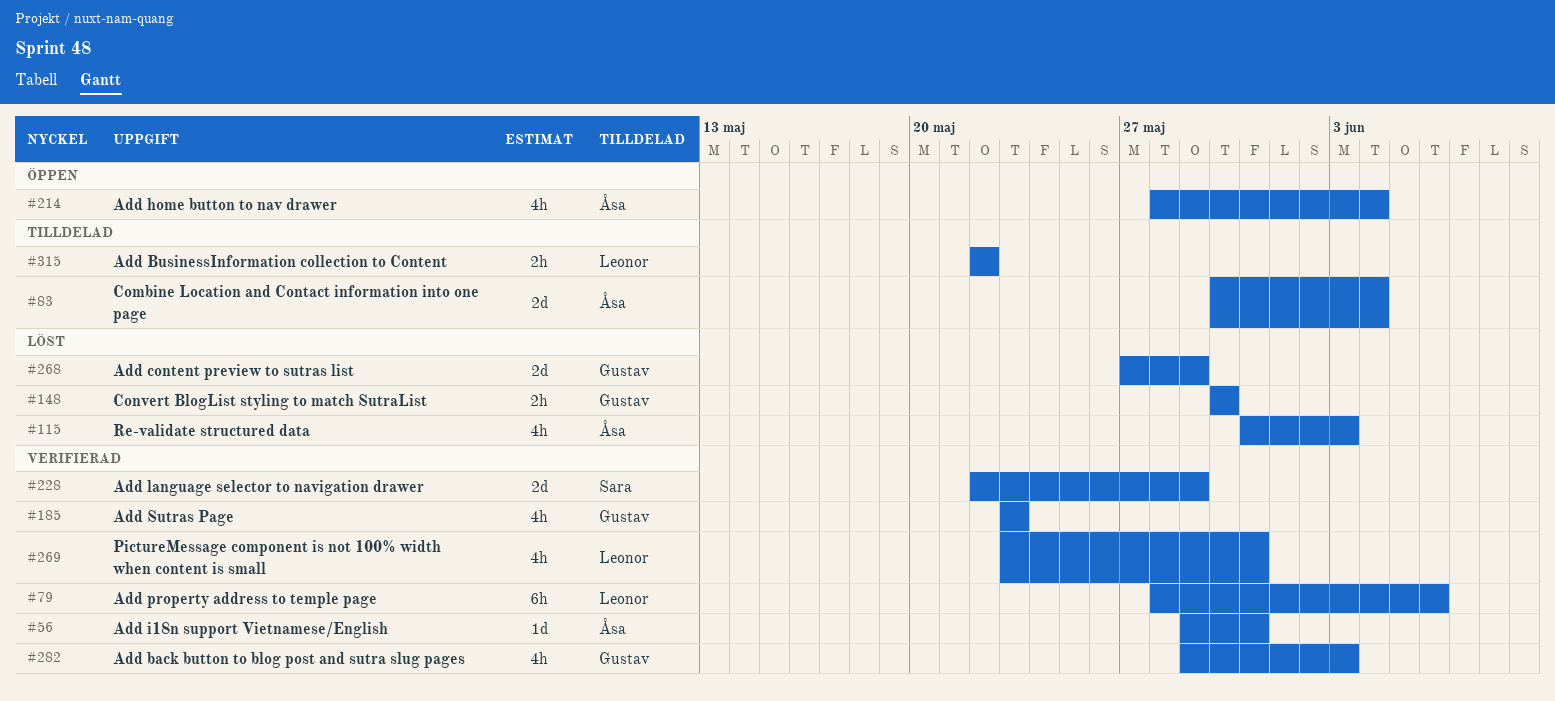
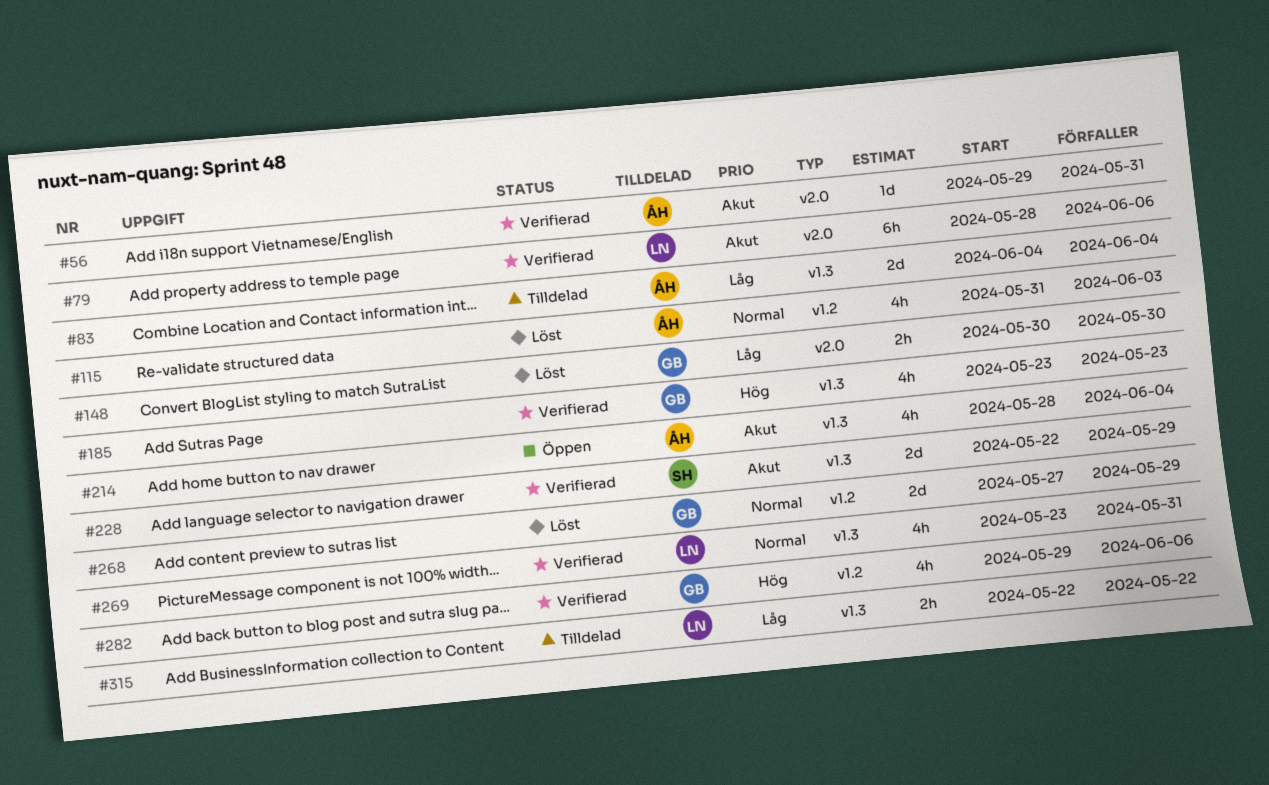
#83, start: May 30 -> Jun 4
#282, due: Jun 3 -> Jun 6

